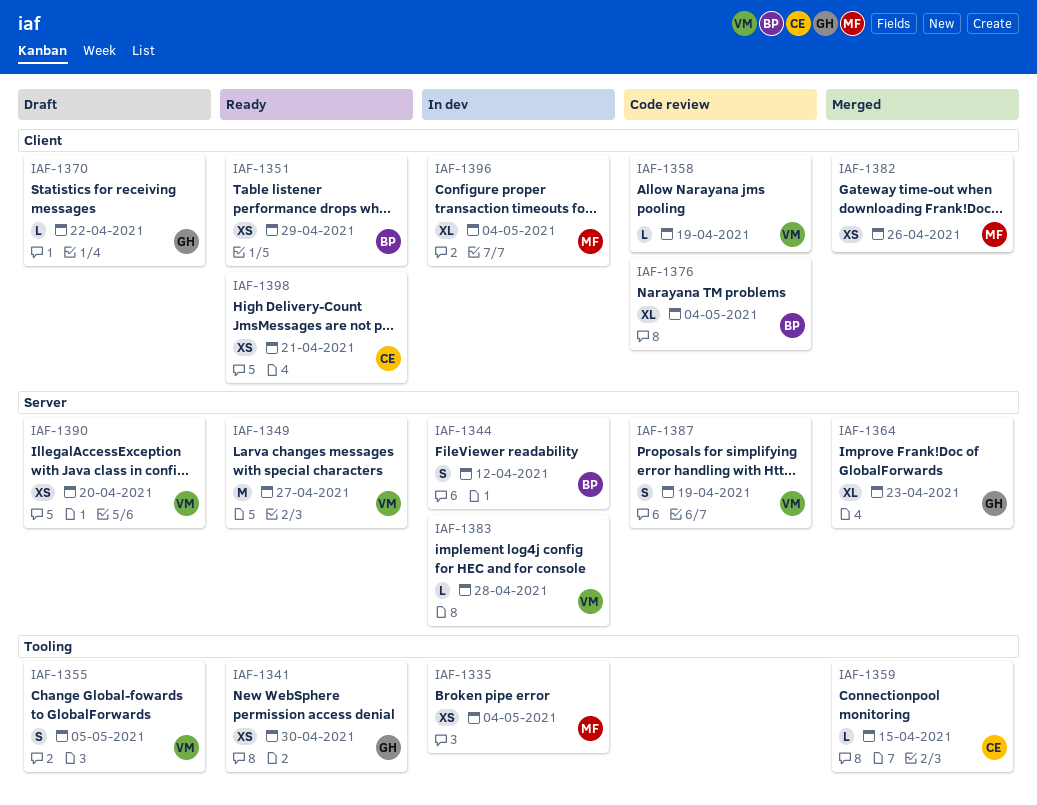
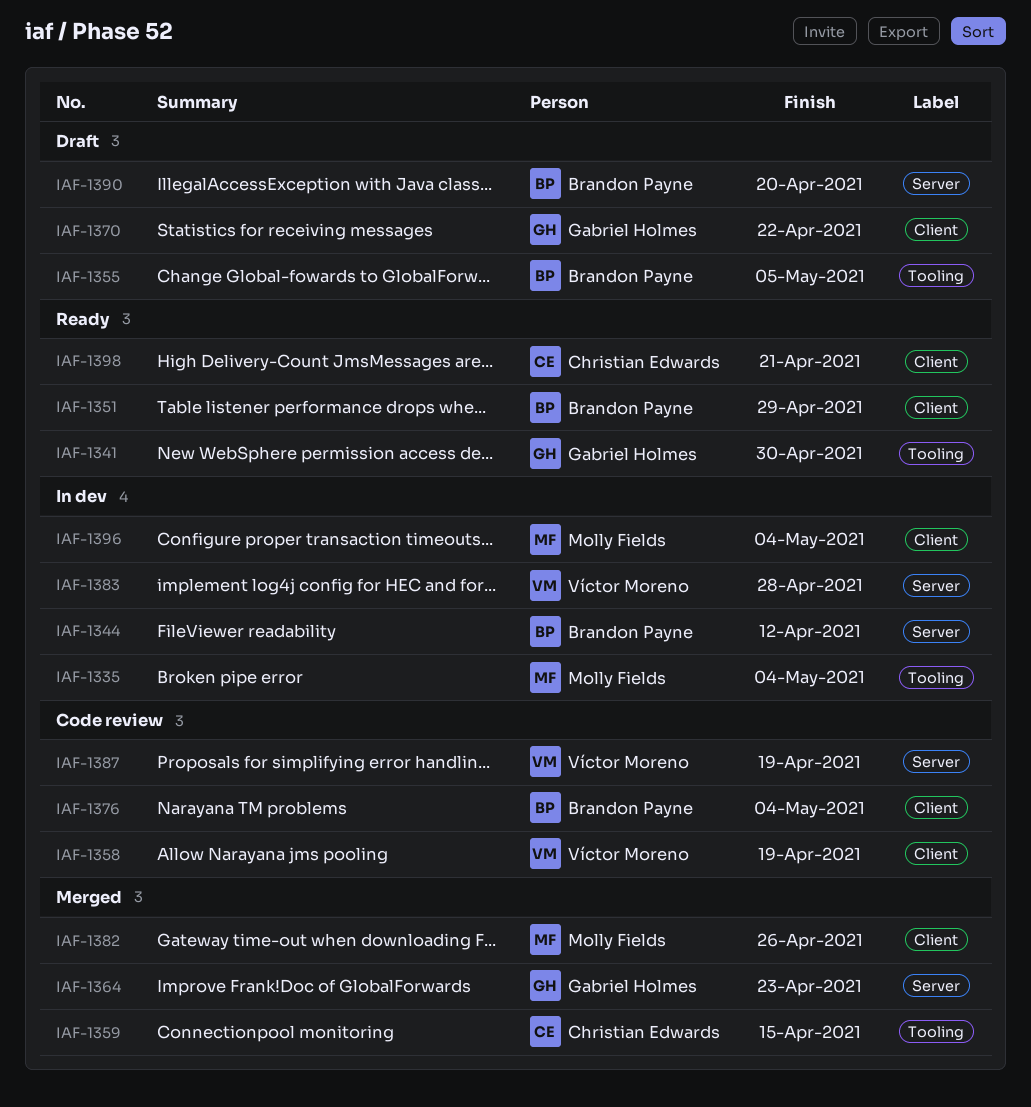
IAF-1349: present -> none
IAF-1355, owner: Víctor Moreno -> Brandon Payne
IAF-1390, owner: Víctor Moreno -> Brandon Payne

